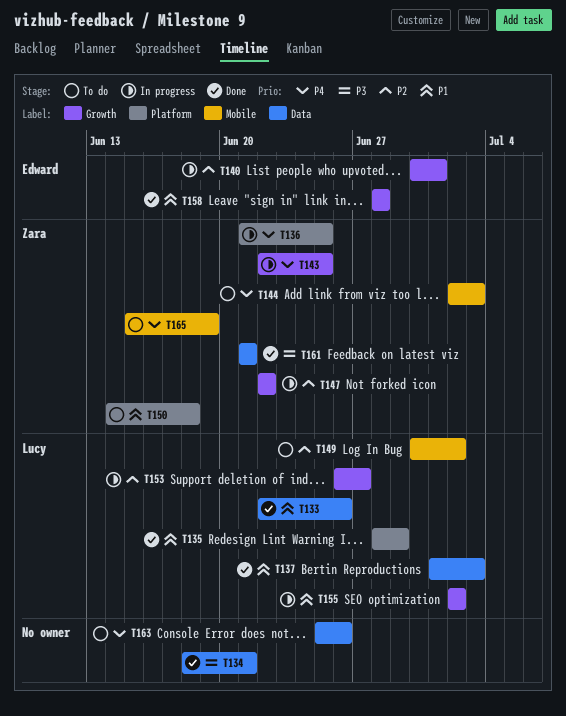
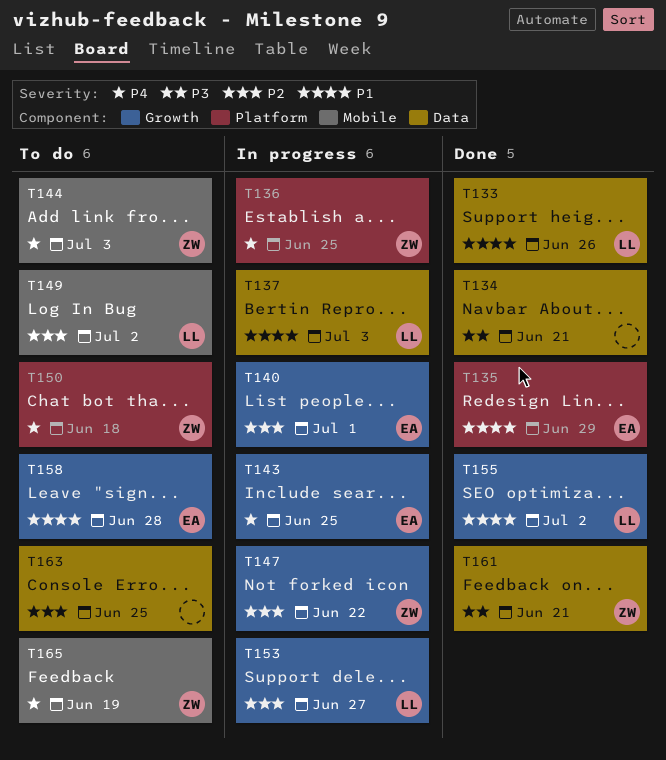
T135, owner: Lucy -> Edward
T137, status: Done -> In progress
T143, owner: Zara -> Edward
T150, priority: P1 -> P4
T155, status: In progress -> Done
T158, status: Done -> To do
T163, priority: P4 -> P2
T163, due: Jun 26 -> Jun 25

